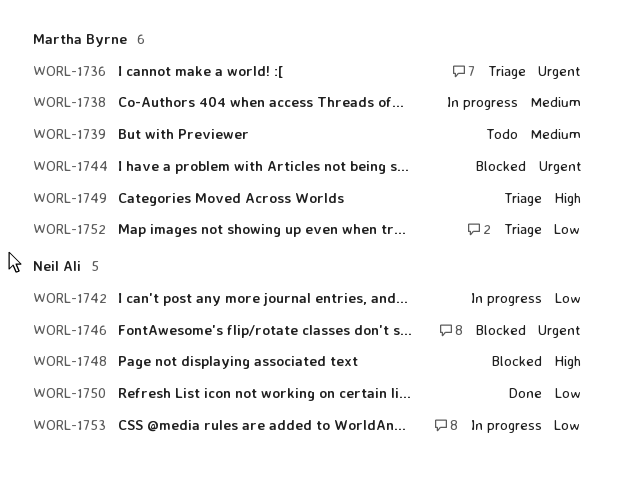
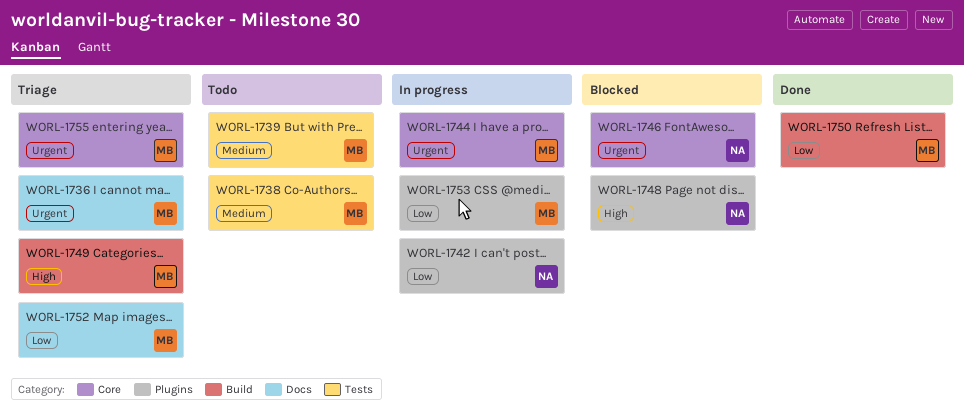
WORL-1738, status: In progress -> Todo
WORL-1744, status: Blocked -> In progress
WORL-1750, owner: Neil Ali -> Martha Byrne
WORL-1753, owner: Neil Ali -> Martha Byrne
WORL-1755: none -> present

